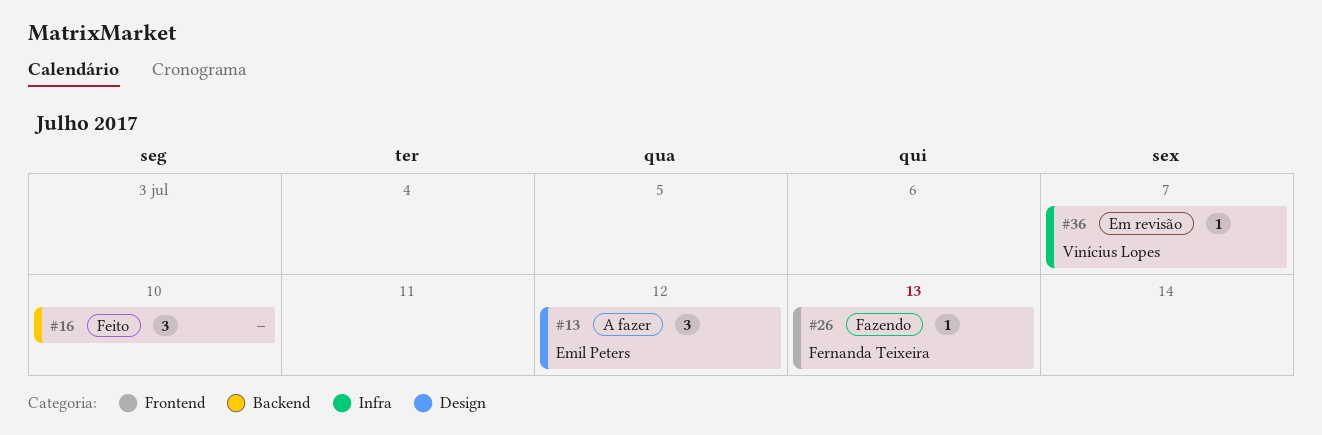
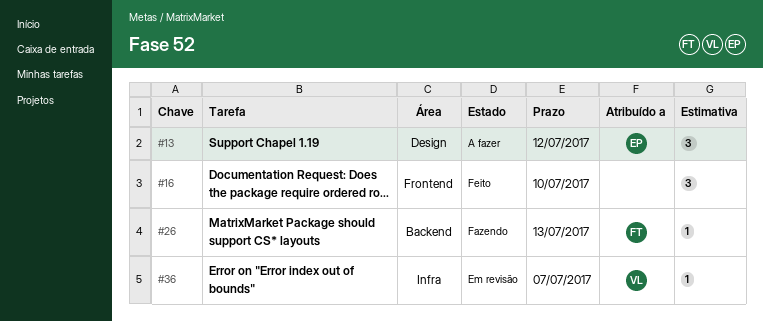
#16, label: Backend -> Frontend
#26, label: Frontend -> Backend

